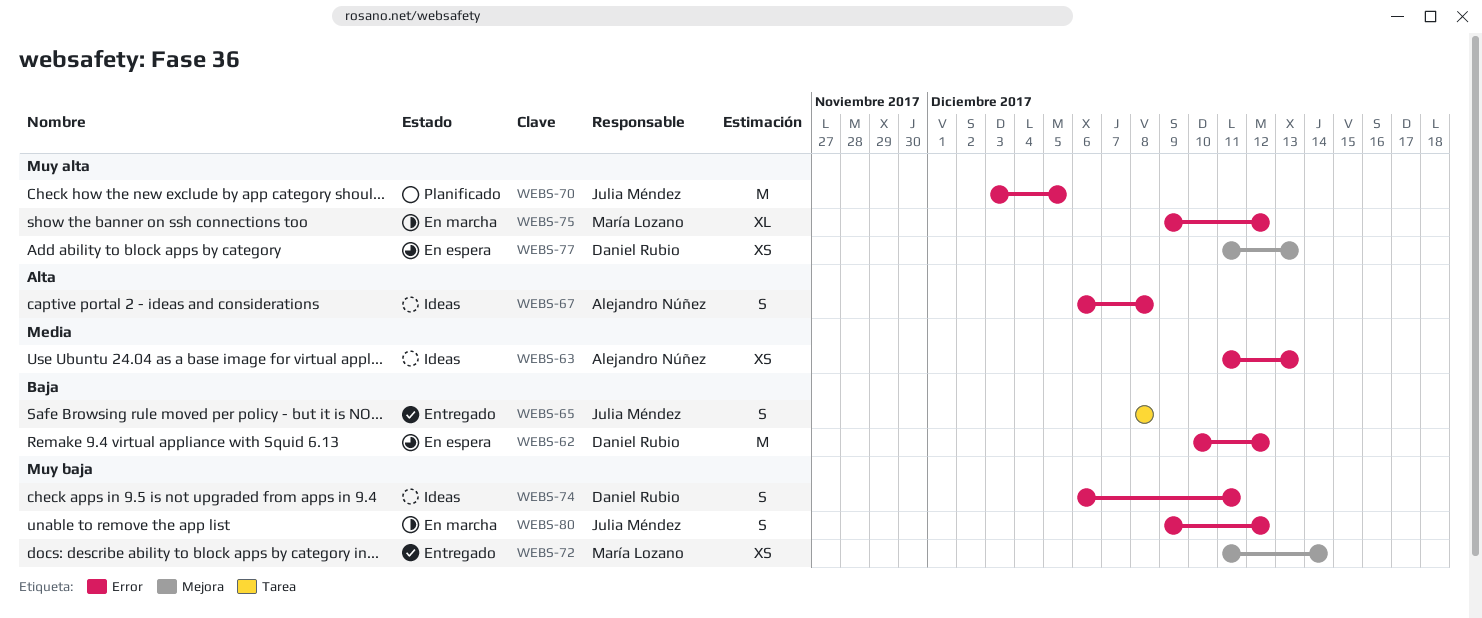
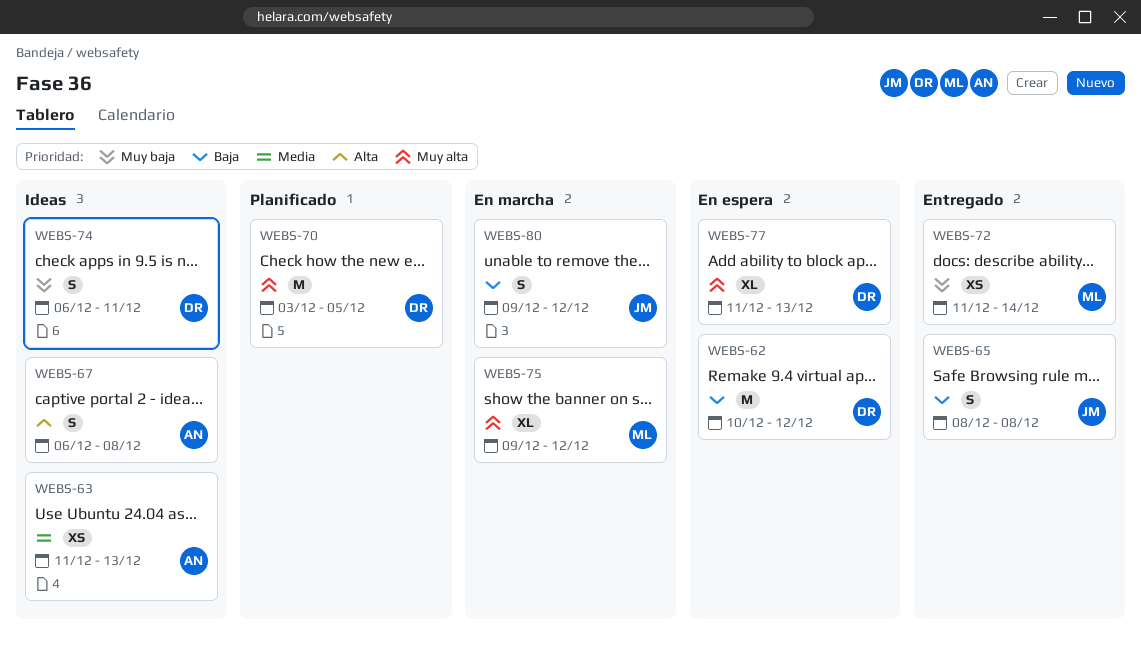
WEBS-70, owner: Julia Méndez -> Daniel Rubio
WEBS-77, estimate: XS -> XL
WEBS-80, priority: Muy baja -> Baja

